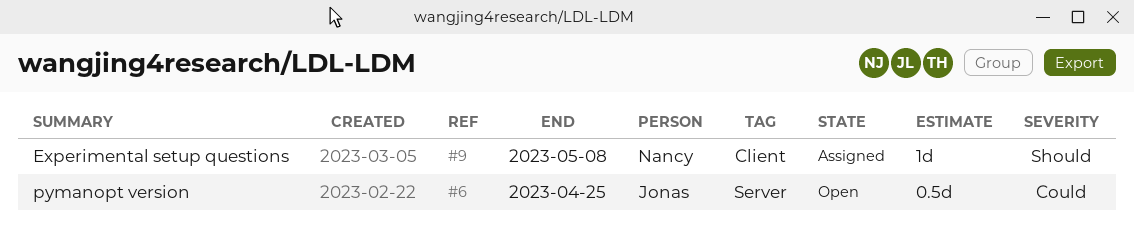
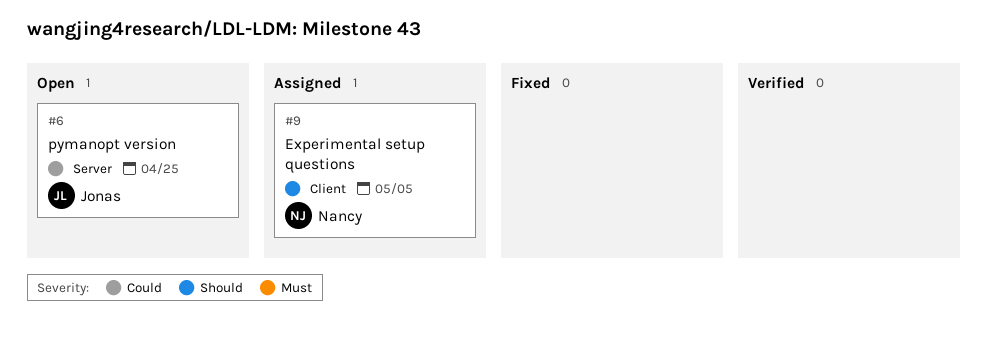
#9, due: May 8 -> May 5

